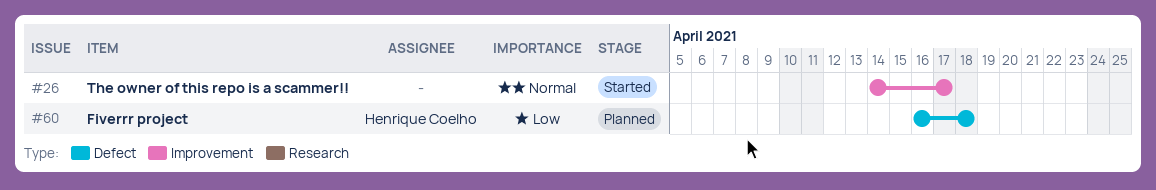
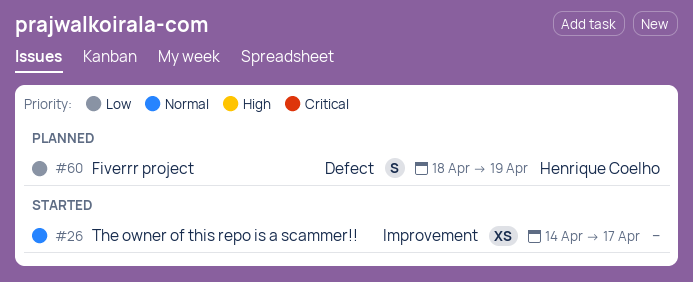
#60, start: Apr 16 -> Apr 18
#60, due: Apr 18 -> Apr 19

